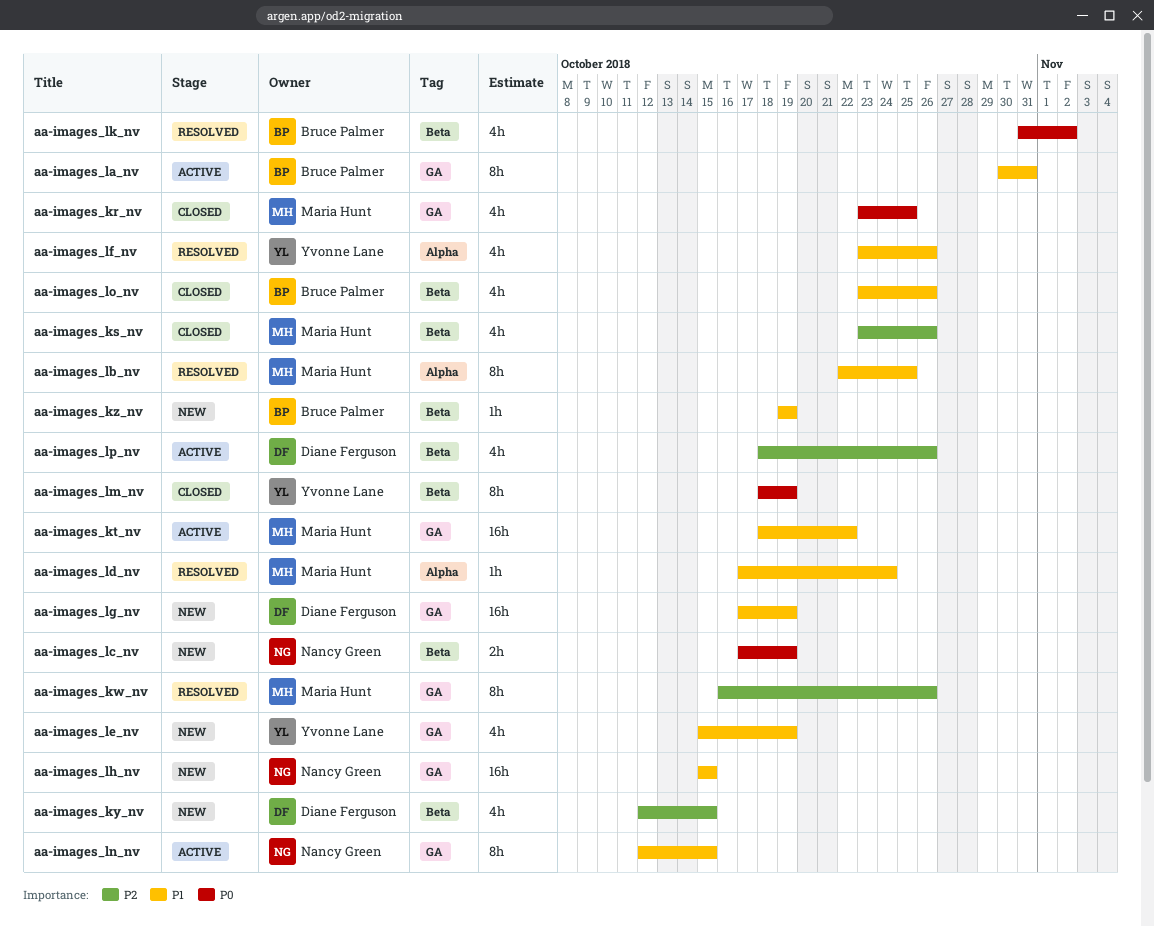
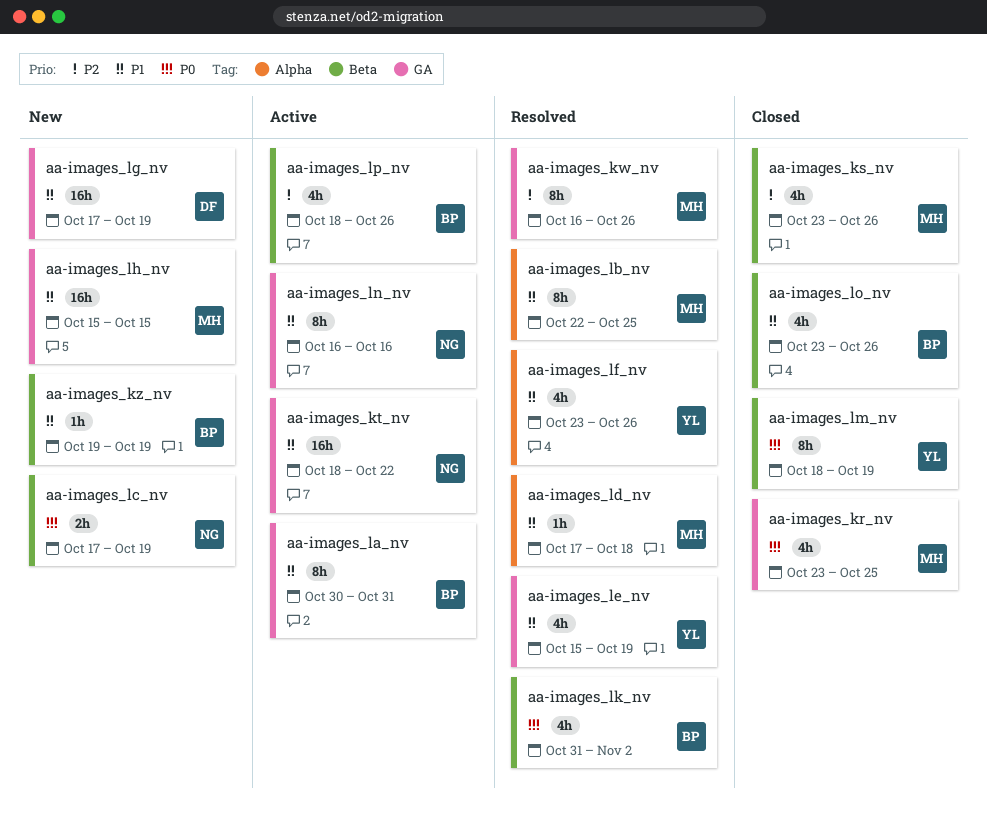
aa-images_kt_nv, owner: Maria Hunt -> Nancy Green
aa-images_ky_nv: present -> none
aa-images_ld_nv, due: Oct 24 -> Oct 18
aa-images_le_nv, status: New -> Resolved
aa-images_lh_nv, owner: Nancy Green -> Maria Hunt
aa-images_ln_nv, start: Oct 12 -> Oct 16
aa-images_ln_nv, due: Oct 15 -> Oct 16
aa-images_lp_nv, owner: Diane Ferguson -> Bruce Palmer

